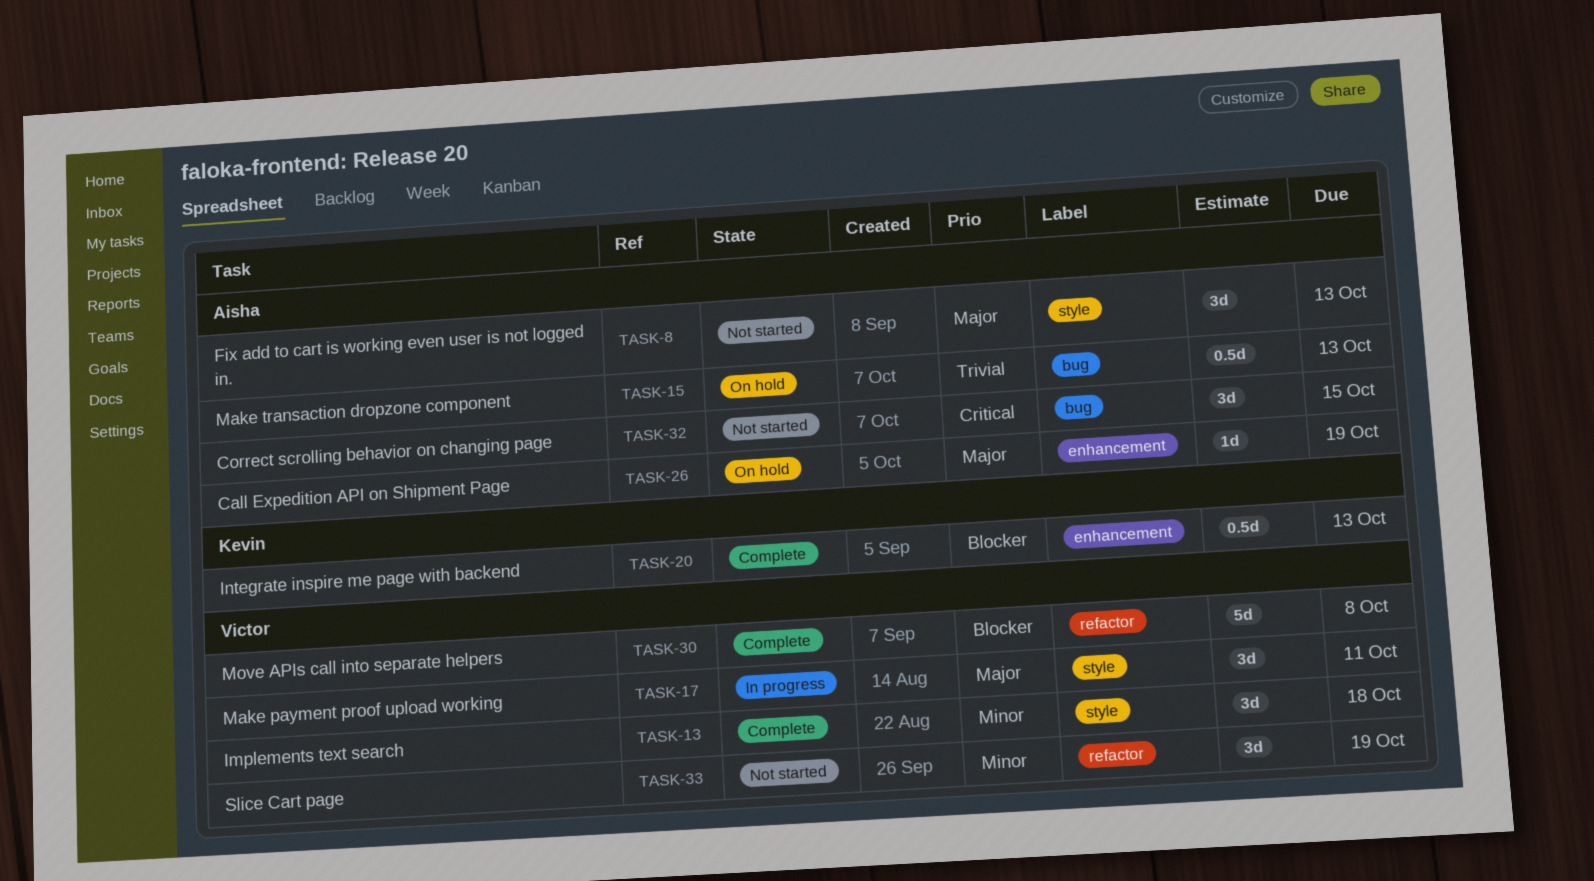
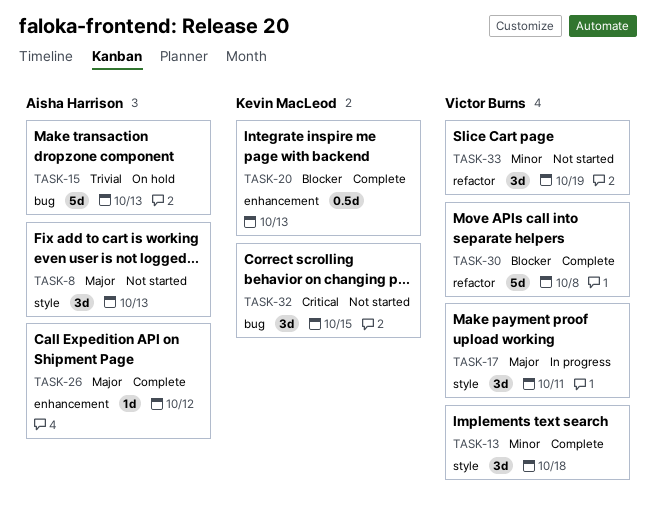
TASK-15, estimate: 0.5d -> 5d
TASK-26, status: On hold -> Complete
TASK-26, due: Oct 19 -> Oct 12
TASK-32, owner: Aisha Harrison -> Kevin MacLeod

